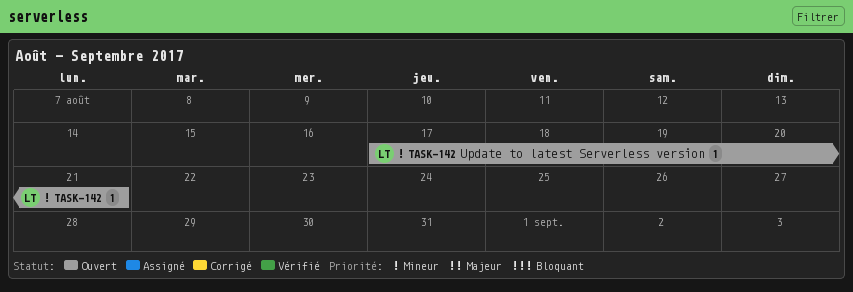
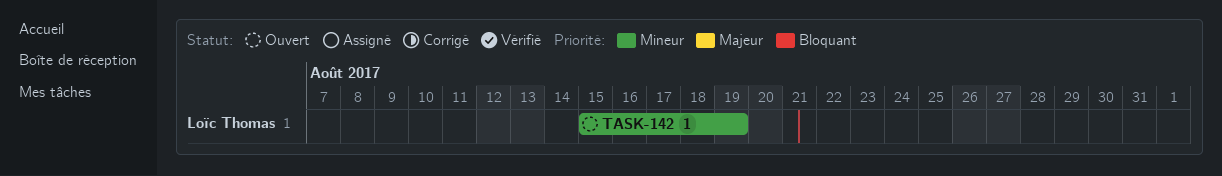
TASK-142, start: Aug 17 -> Aug 15
TASK-142, due: Aug 21 -> Aug 19

